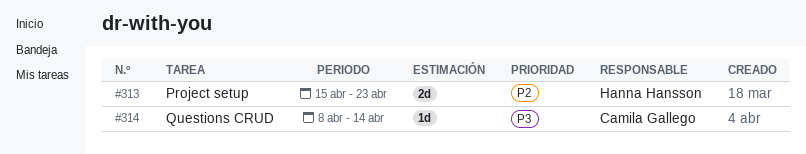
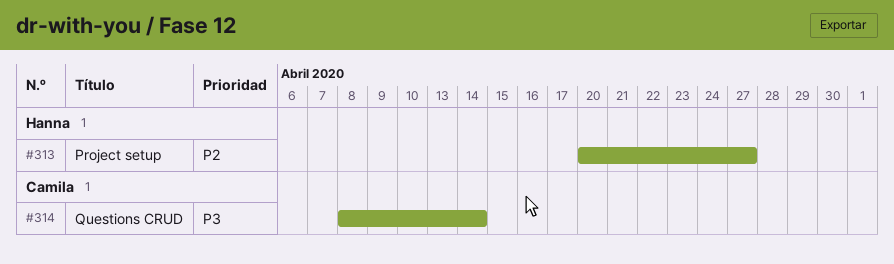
#313, start: Apr 15 -> Apr 20
#313, due: Apr 23 -> Apr 27

